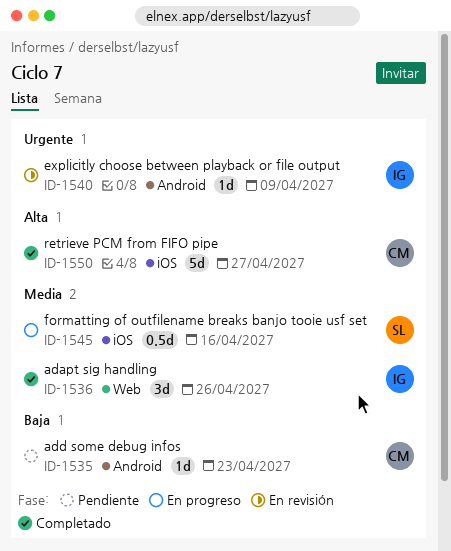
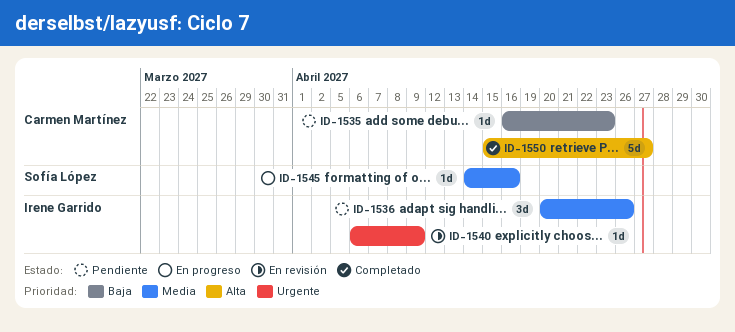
ID-1536, status: Completado -> Pendiente
ID-1545, estimate: 0.5d -> 1d

